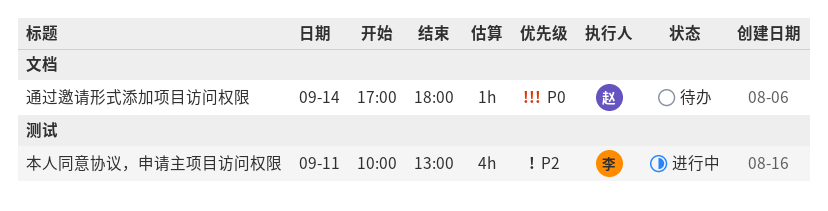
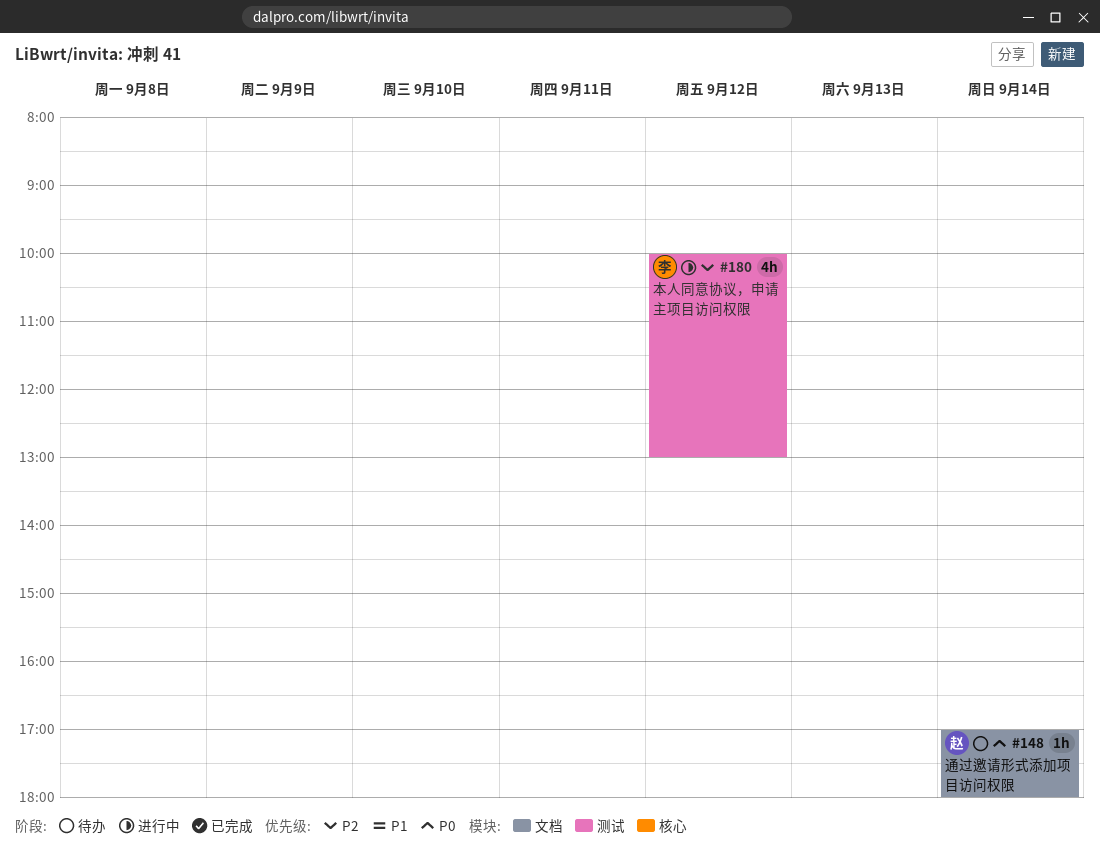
本人同意协议，申请主项目访问权限, day: Sep 11 -> Sep 12

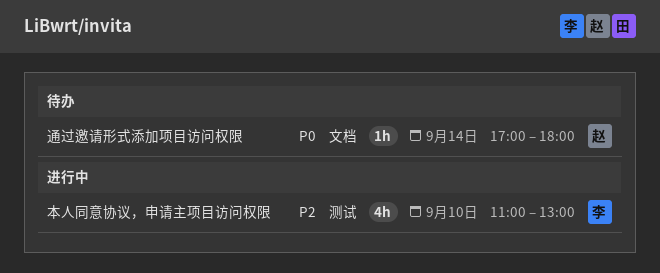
本人同意协议，申请主项目访问权限, day: Sep 12 -> Sep 10
本人同意协议，申请主项目访问权限, begins: 10:00 -> 11:00

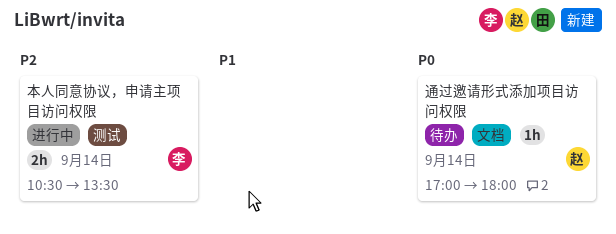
本人同意协议，申请主项目访问权限, estimate: 4h -> 2h
本人同意协议，申请主项目访问权限, day: Sep 10 -> Sep 14
本人同意协议，申请主项目访问权限, begins: 11:00 -> 10:30
本人同意协议，申请主项目访问权限, ends: 13:00 -> 13:30

